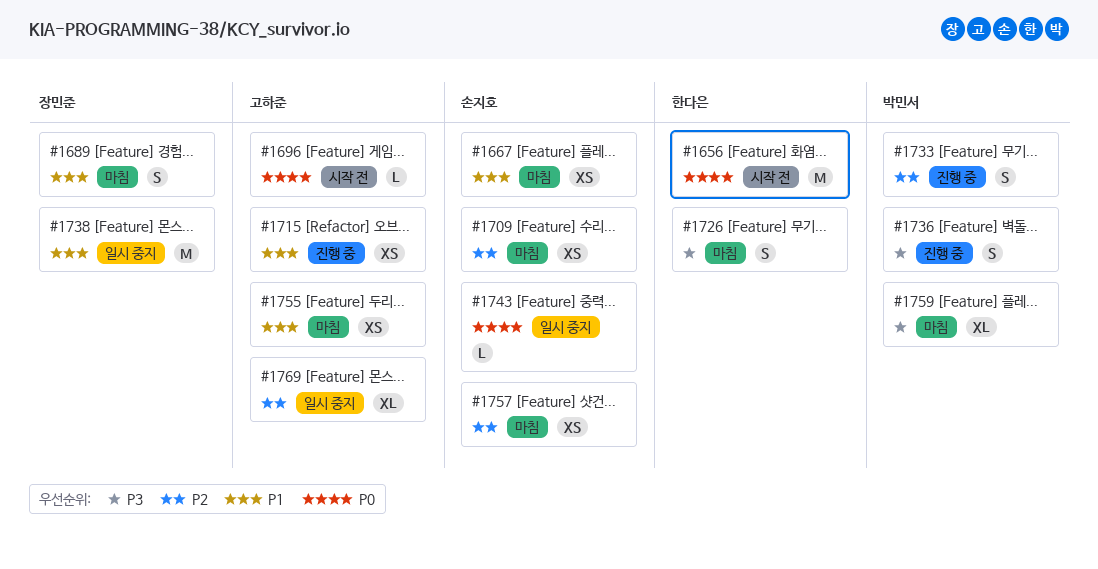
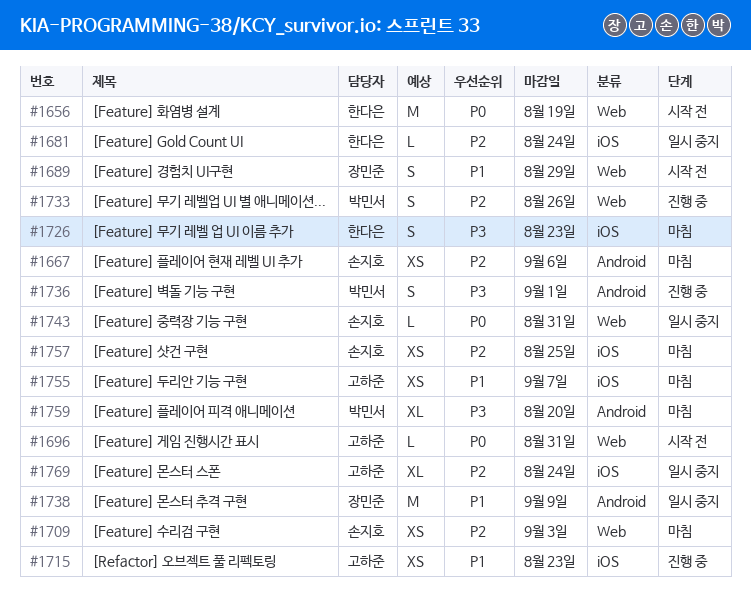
#1667, priority: P1 -> P2
#1681: none -> present
#1689, status: 마침 -> 시작 전

